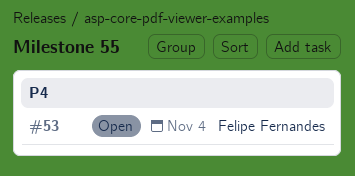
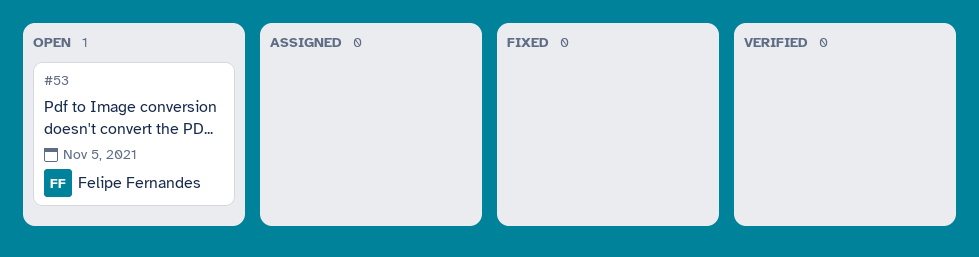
#53, due: Nov 4 -> Nov 5

